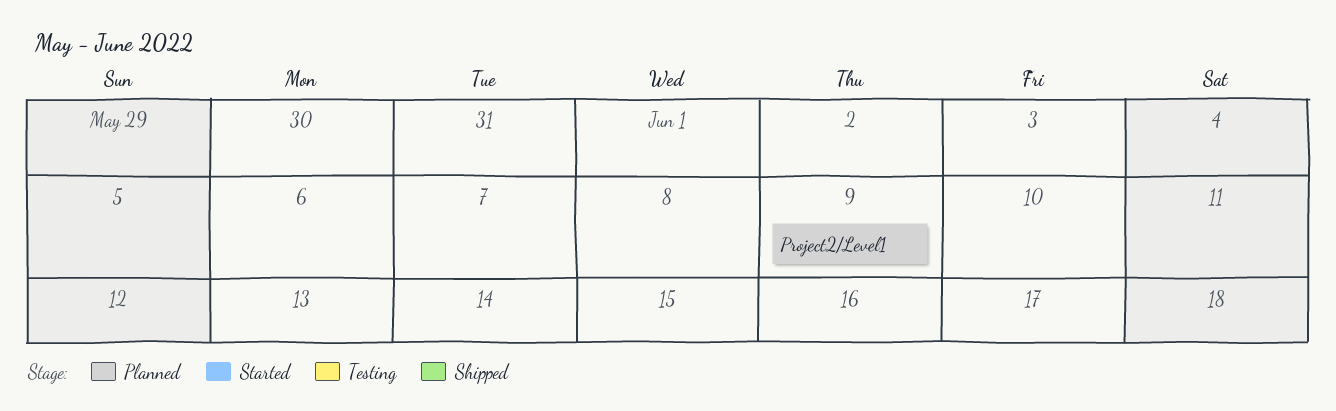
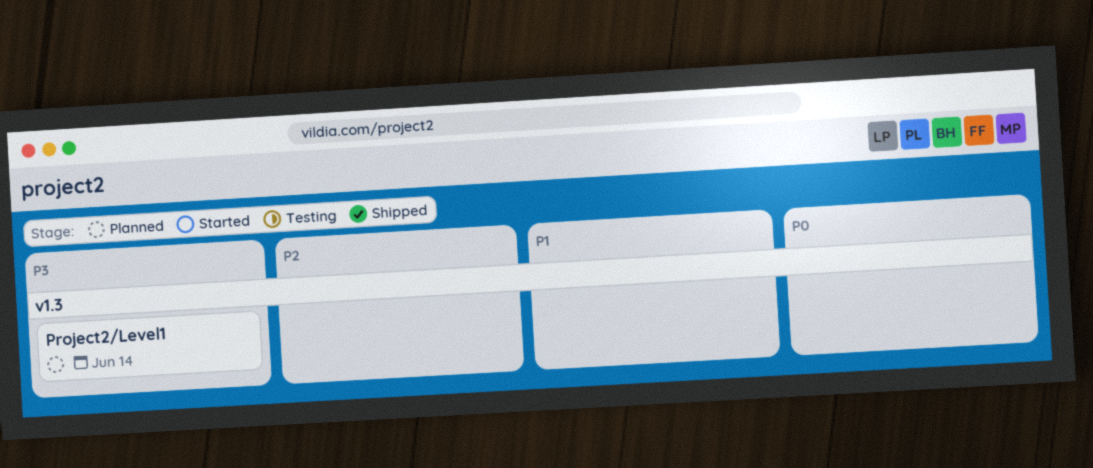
Project2/Level1, due: Jun 9 -> Jun 14

